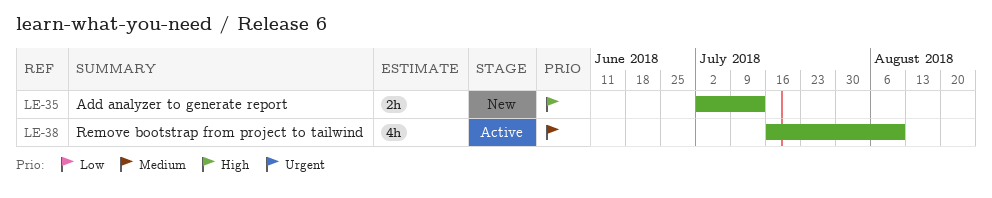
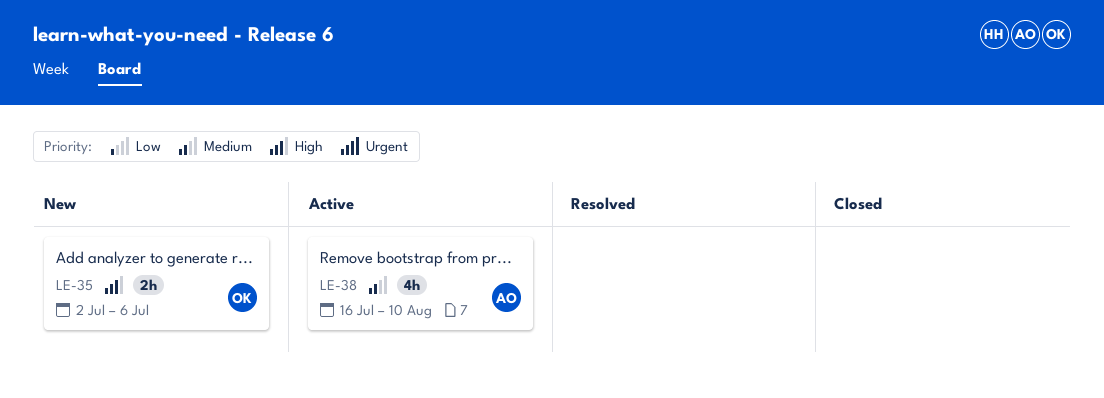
LE-35, due: Jul 13 -> Jul 6

